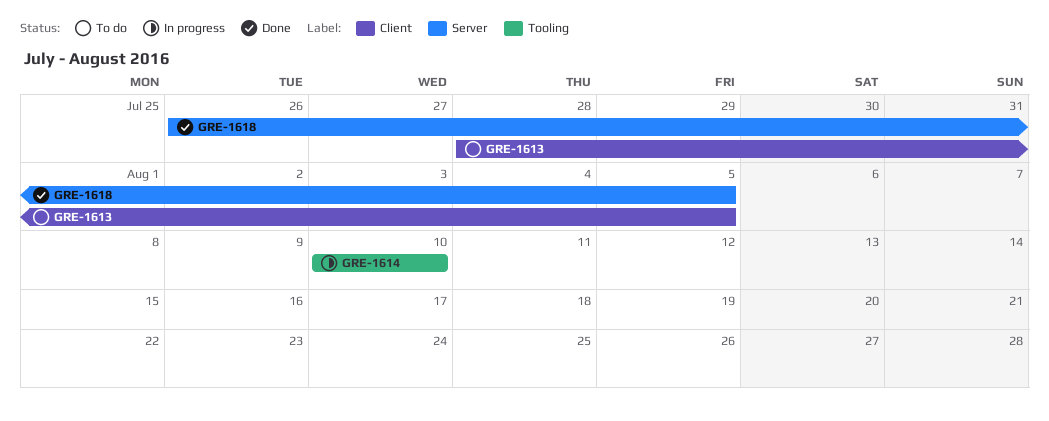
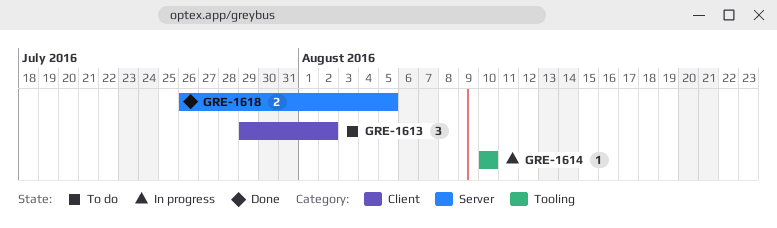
GRE-1613, start: Jul 28 -> Jul 29
GRE-1613, due: Aug 5 -> Aug 2

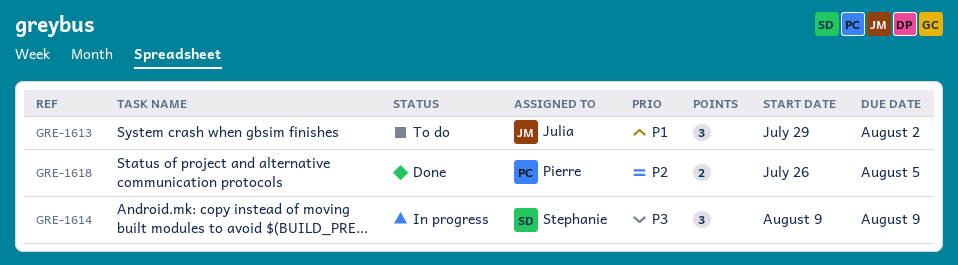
GRE-1614, estimate: 1 -> 3
GRE-1614, start: Aug 10 -> Aug 9
GRE-1614, due: Aug 10 -> Aug 9

